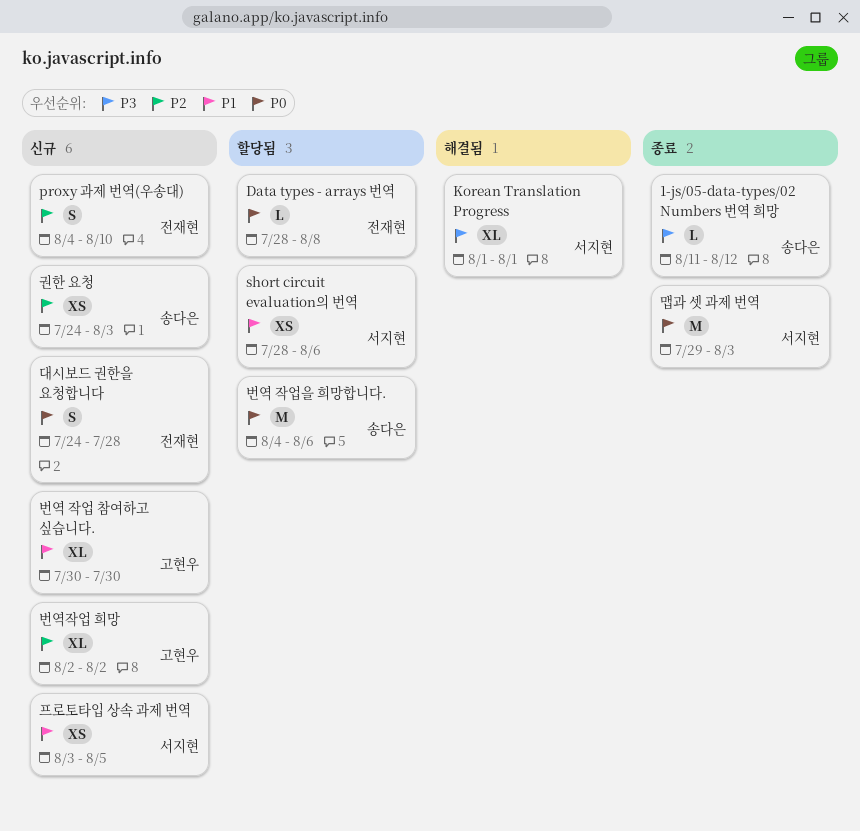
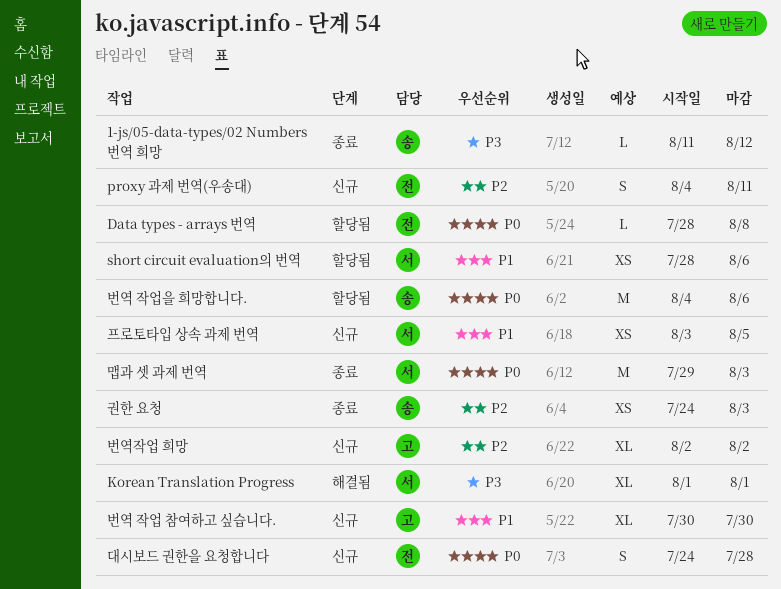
proxy 과제 번역(우송대), due: Aug 10 -> Aug 11
권한 요청, status: 신규 -> 종료

